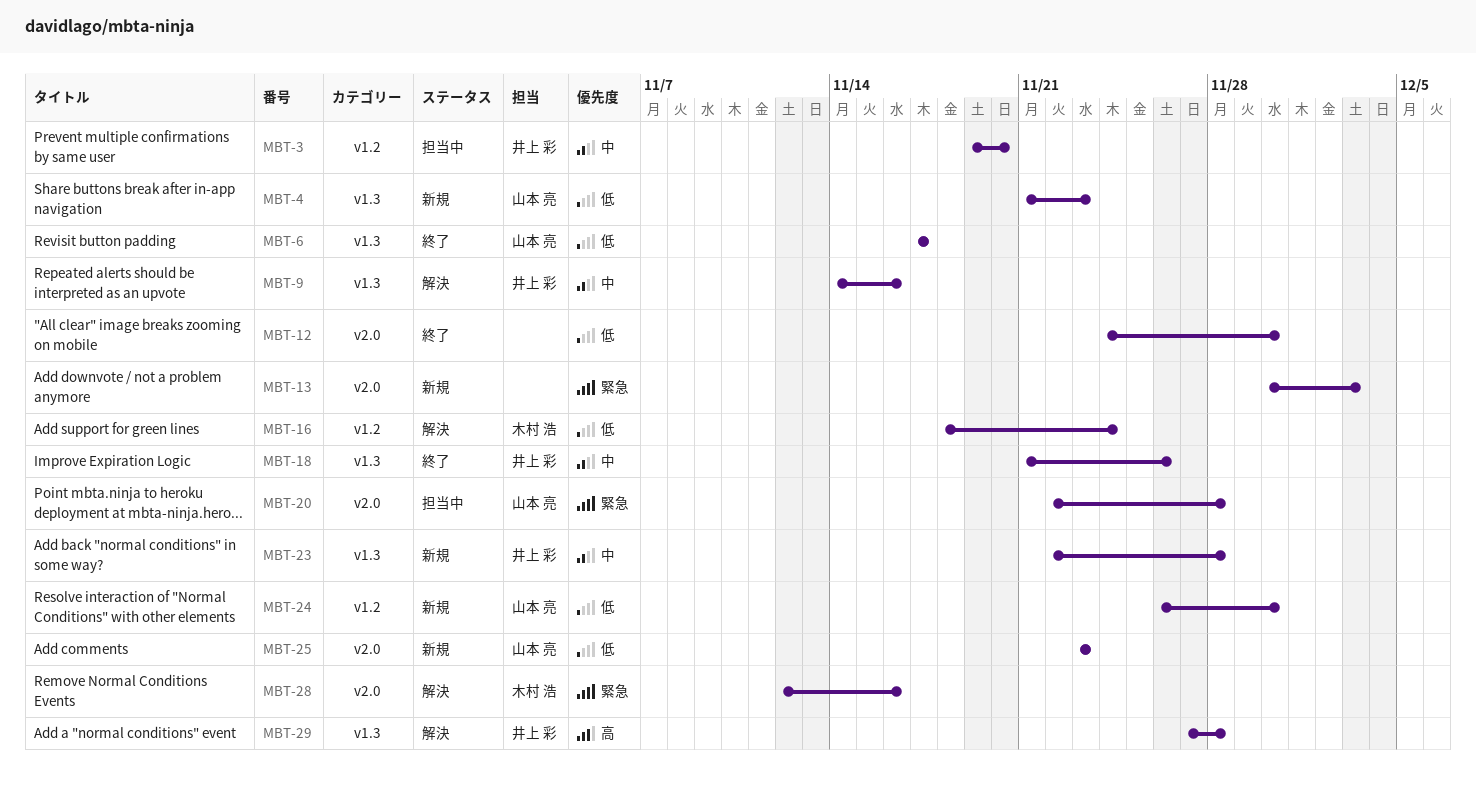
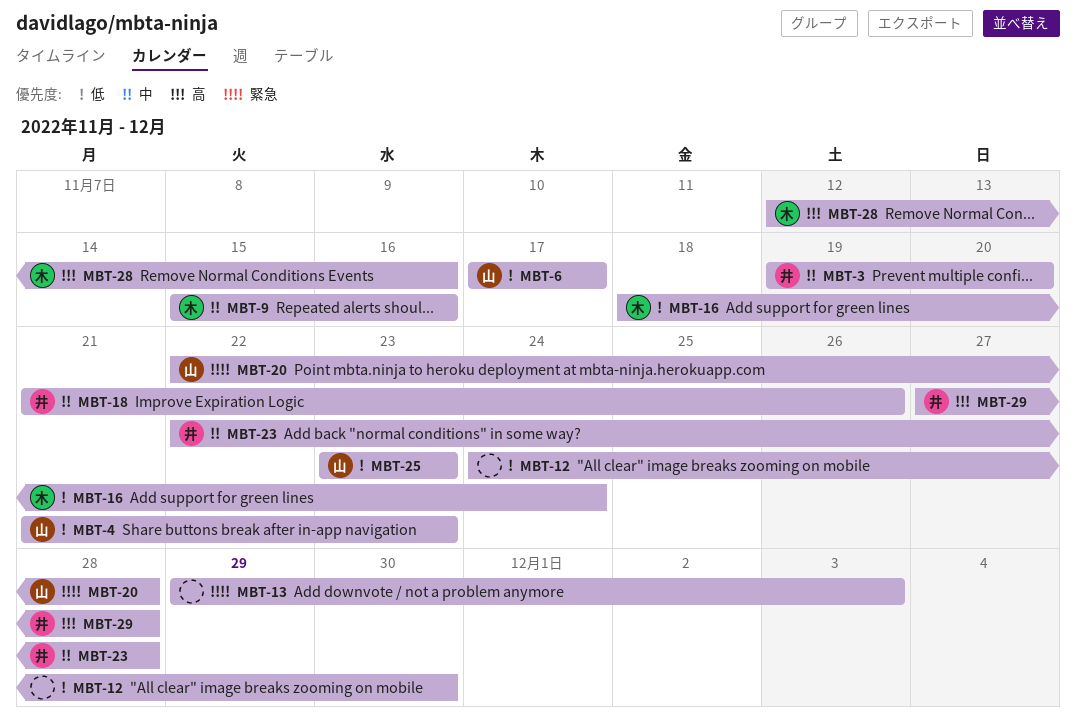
MBT-9, owner: 井上 彩 -> 木村 浩
MBT-9, start: Nov 14 -> Nov 15
MBT-13, start: Nov 30 -> Nov 29
MBT-24: present -> none
MBT-28, priority: 緊急 -> 高

